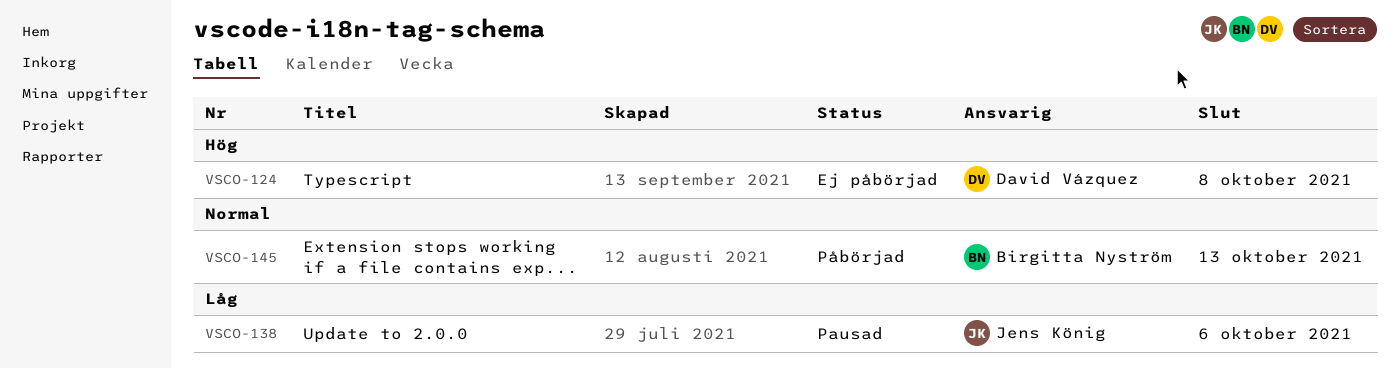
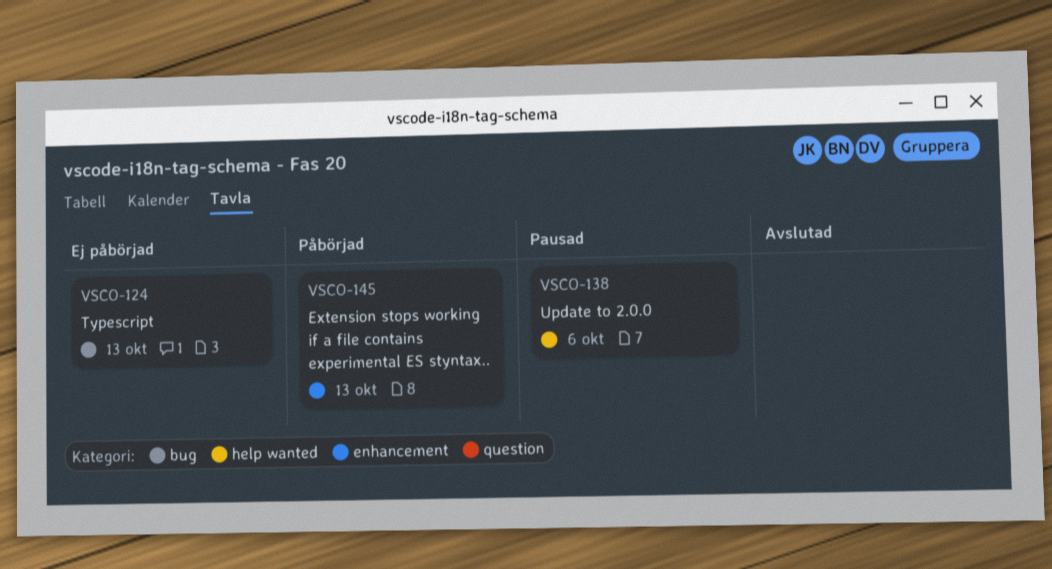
VSCO-124, due: Oct 8 -> Oct 13

